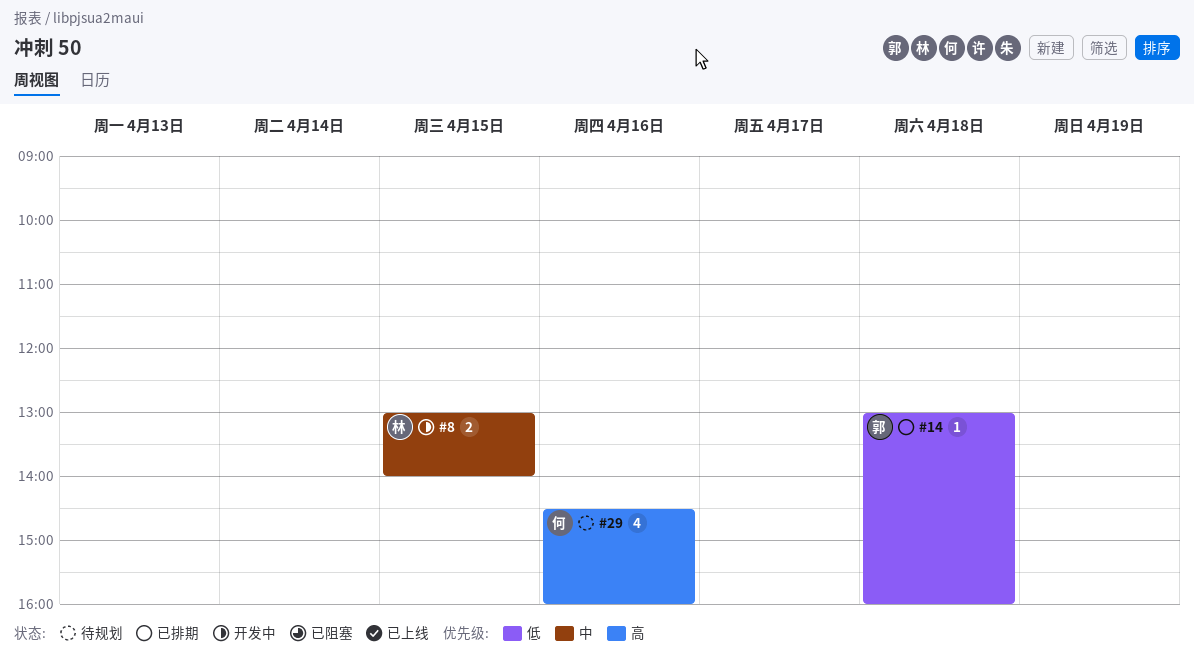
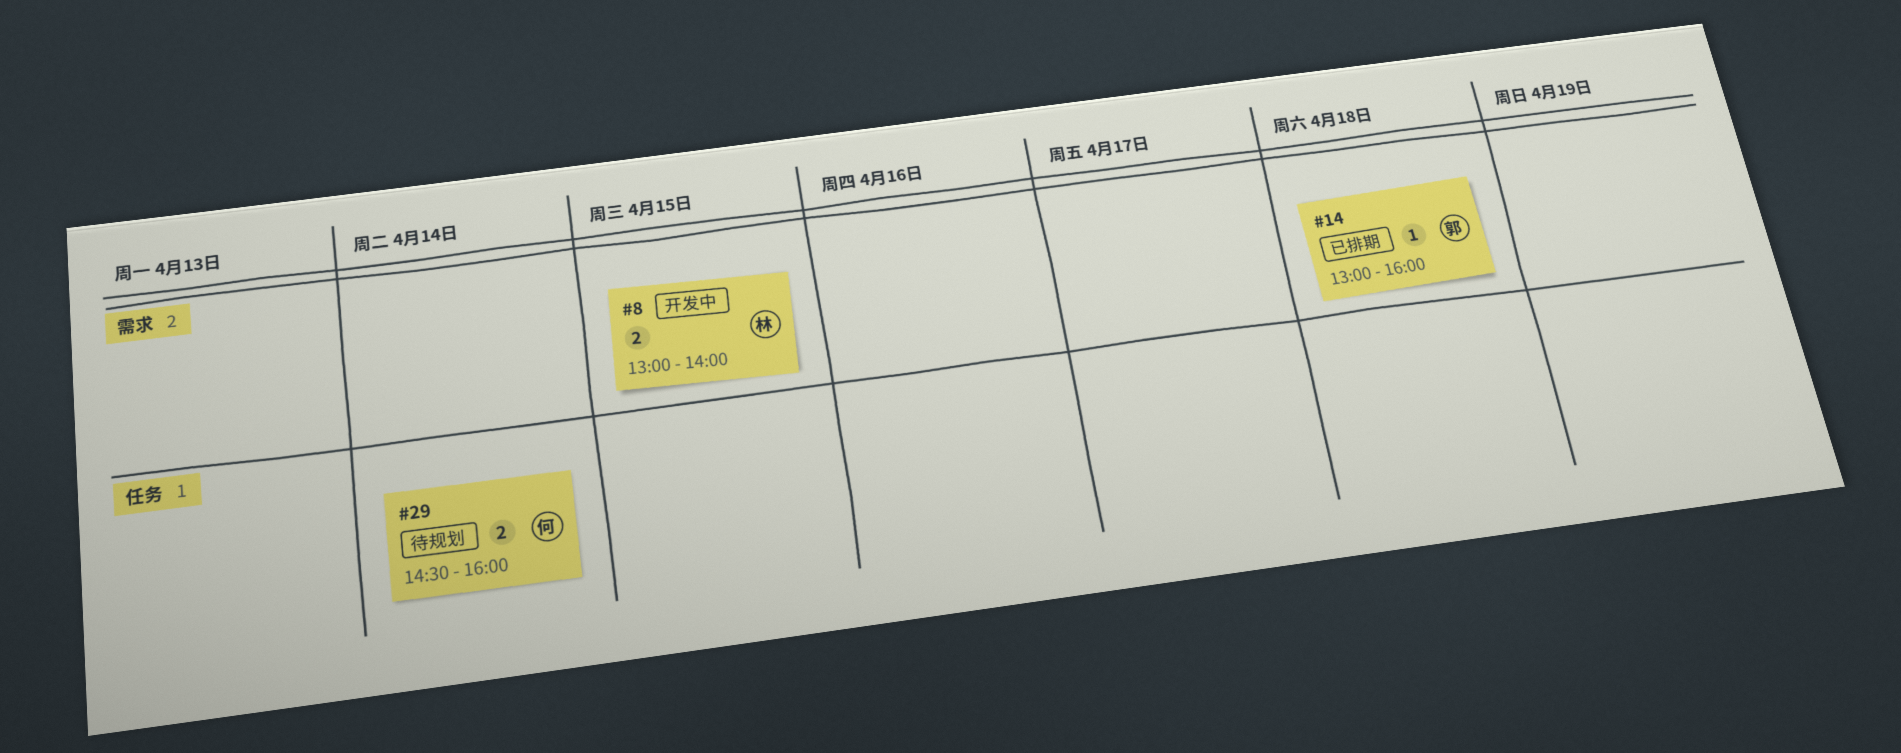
#29, estimate: 4 -> 2
#29, day: Apr 16 -> Apr 14

